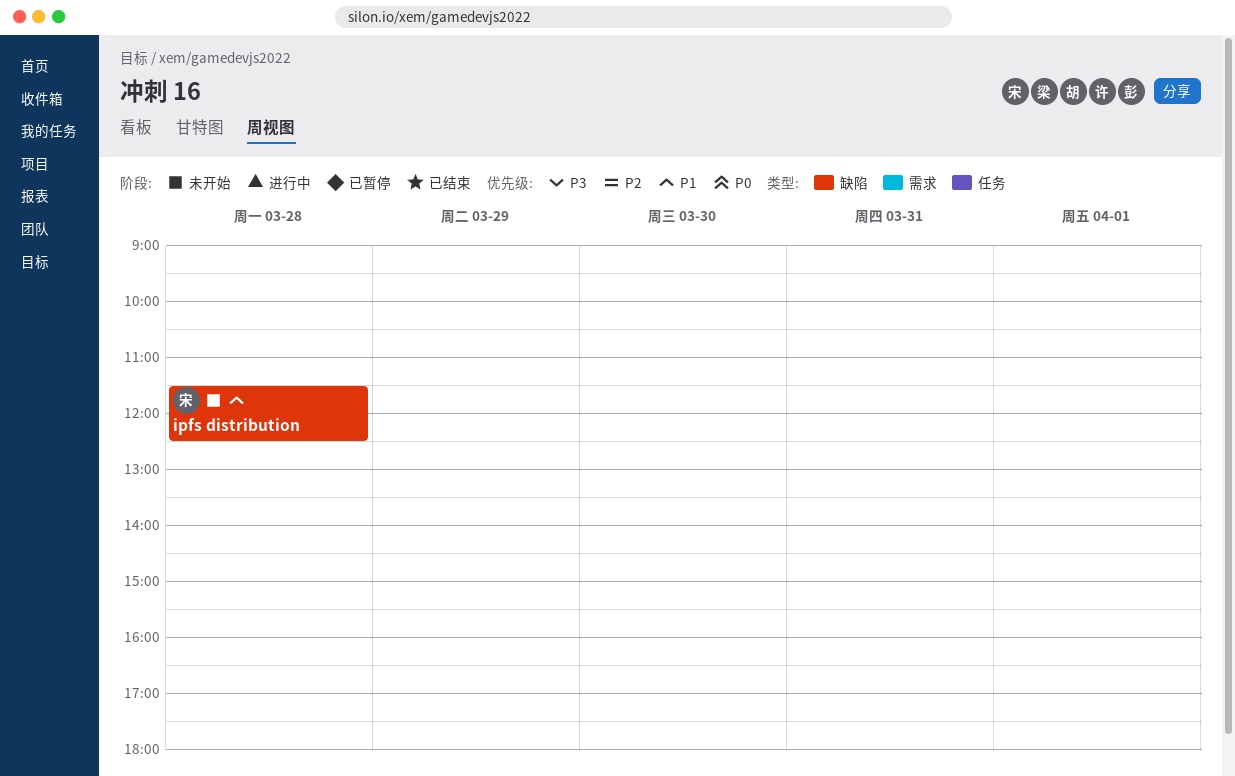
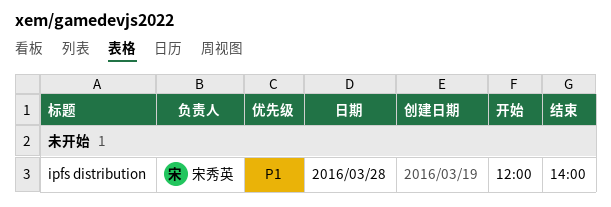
ipfs distribution, begins: 11:30 -> 12:00
ipfs distribution, ends: 12:30 -> 14:00

